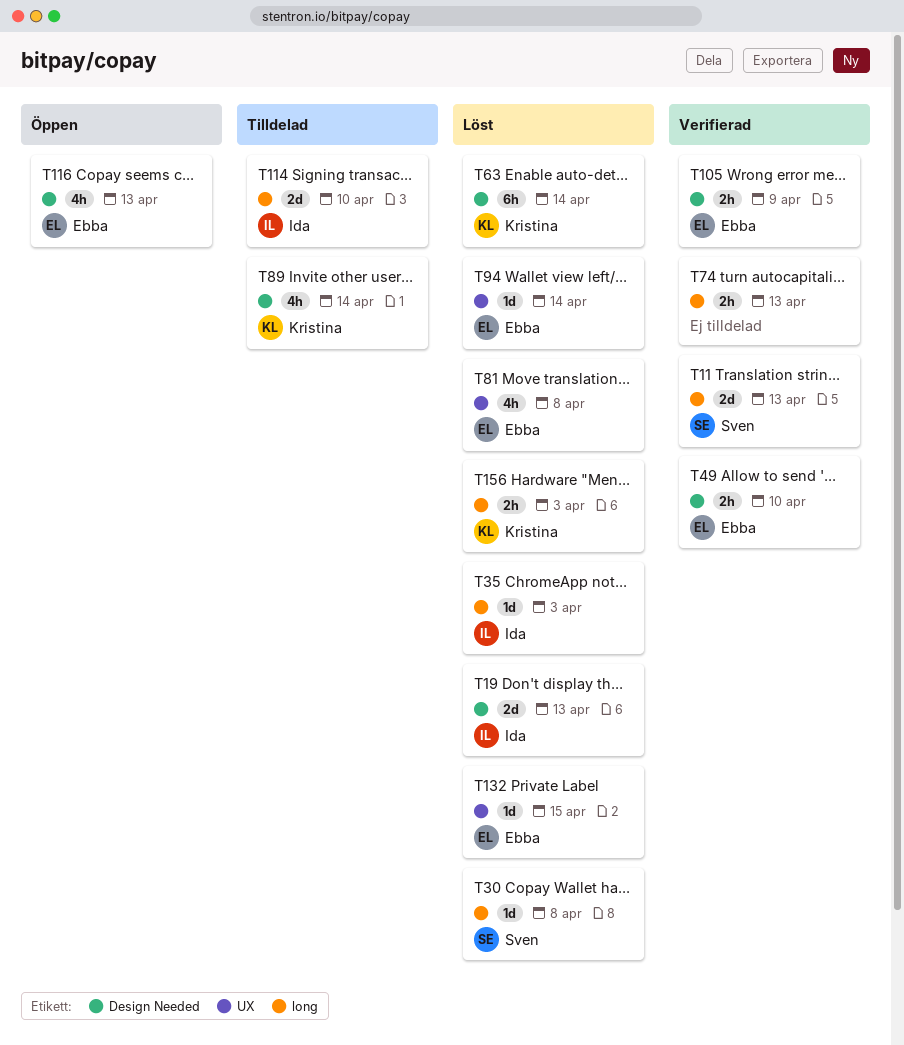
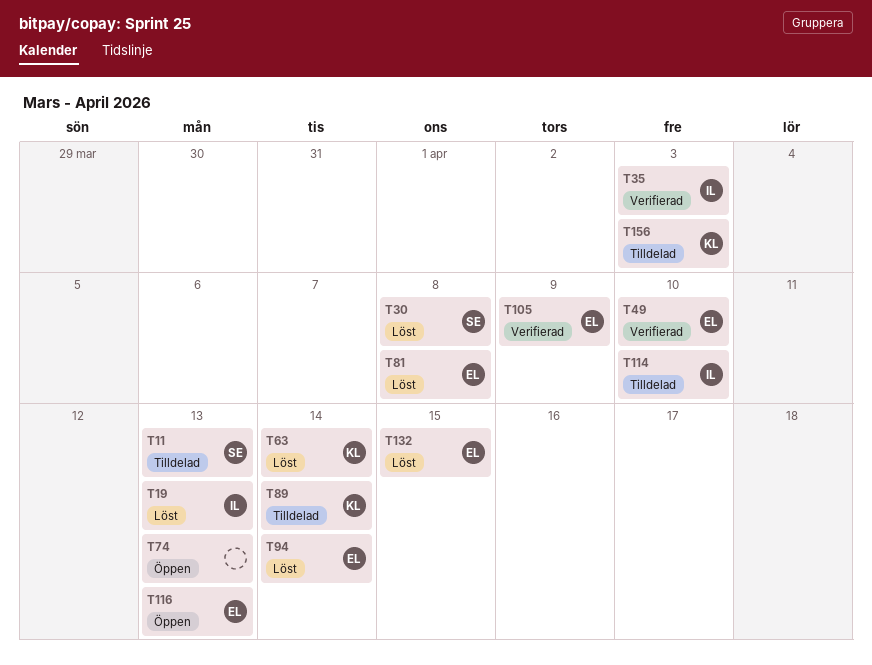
T11, status: Verifierad -> Tilldelad
T35, status: Löst -> Verifierad
T74, status: Verifierad -> Öppen
T156, status: Löst -> Tilldelad

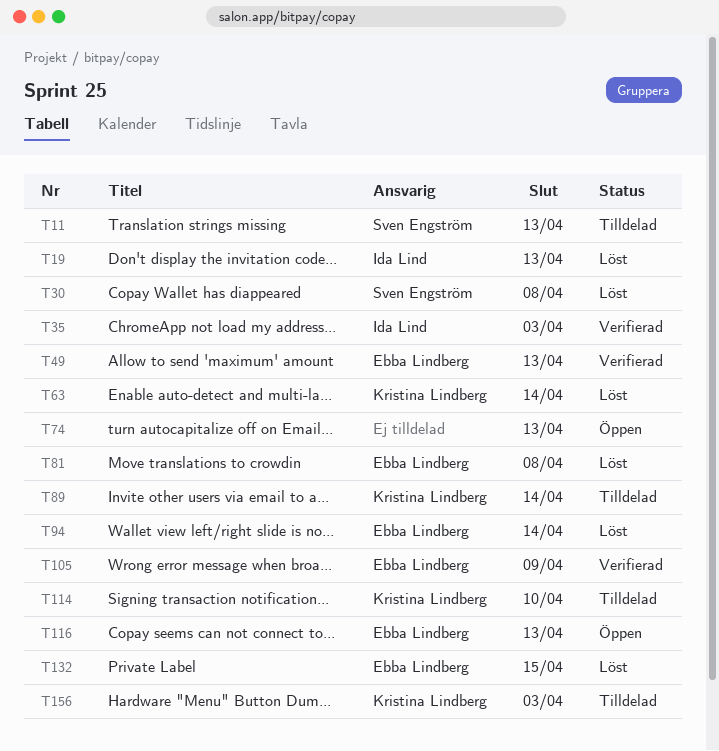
T49, due: Apr 10 -> Apr 13
T114, owner: Ida Lind -> Kristina Lindberg

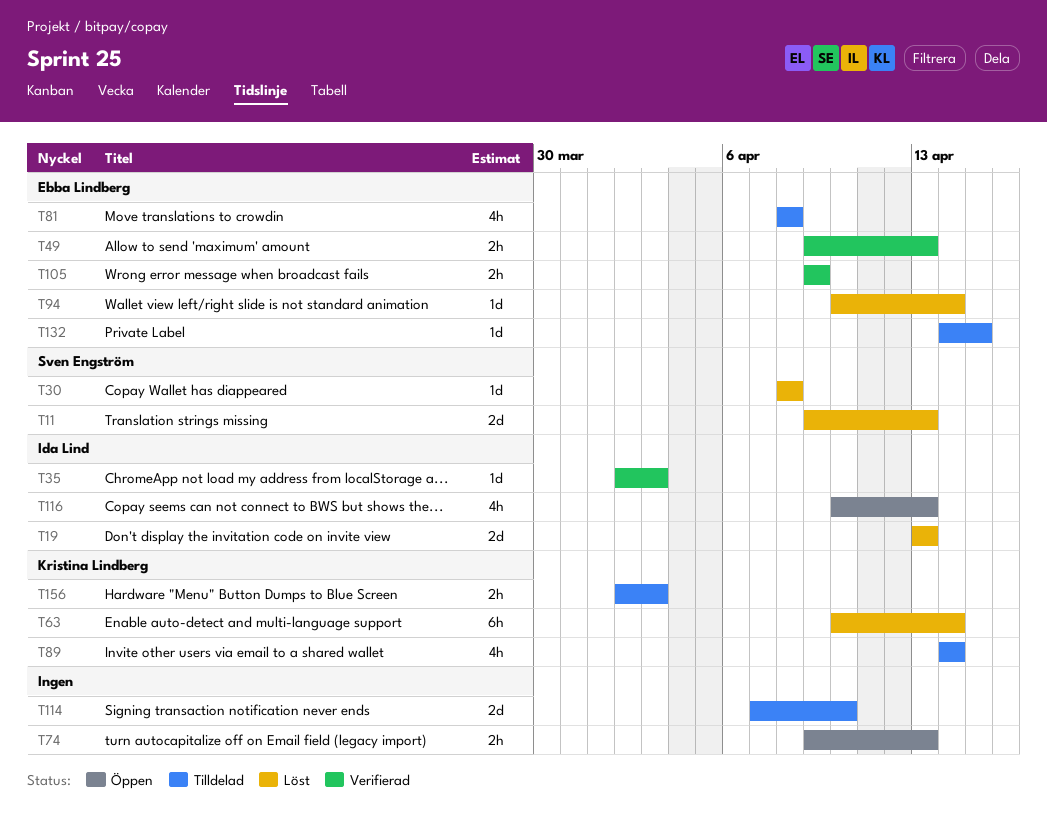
T11, status: Tilldelad -> Löst
T81, status: Löst -> Tilldelad
T114, owner: Kristina Lindberg -> none
T116, owner: Ebba Lindberg -> Ida Lind
T132, status: Löst -> Tilldelad

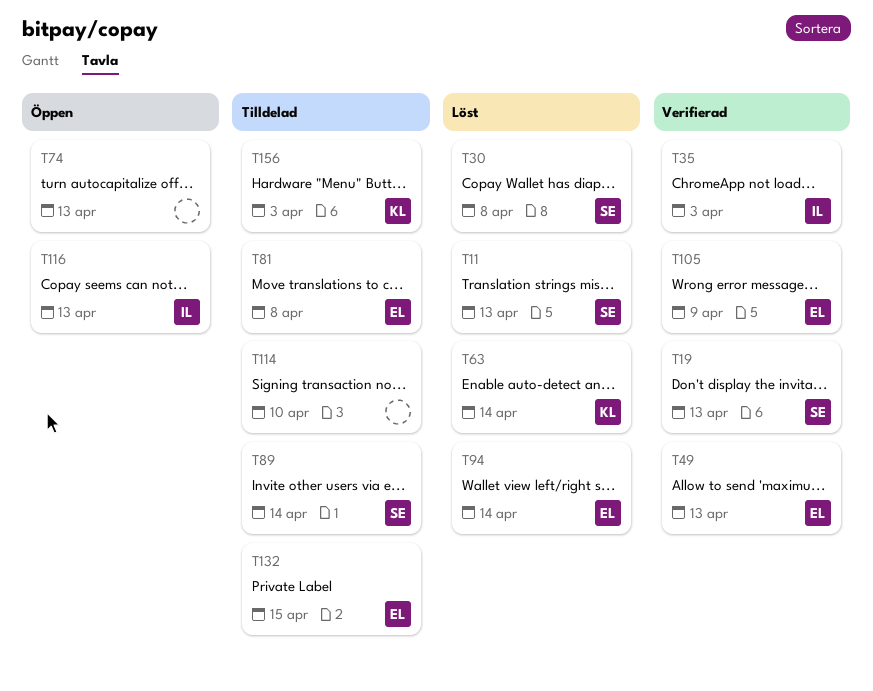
T19, status: Löst -> Verifierad
T19, owner: Ida Lind -> Sven Engström
T89, owner: Kristina Lindberg -> Sven Engström

